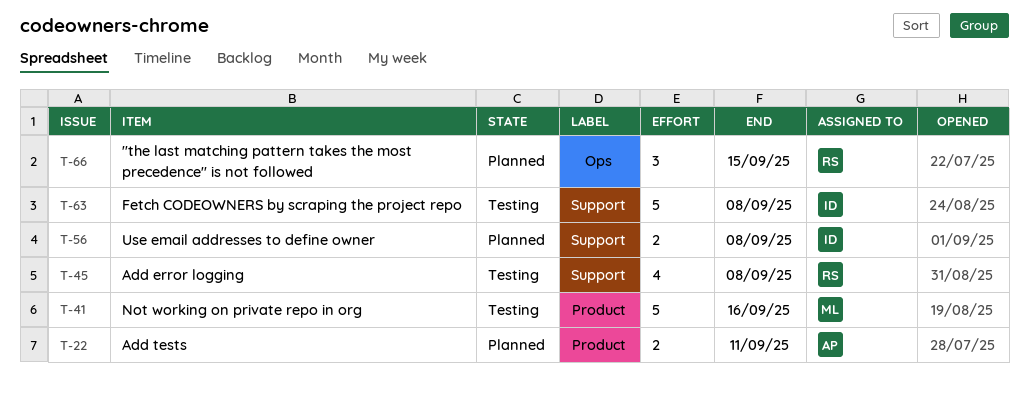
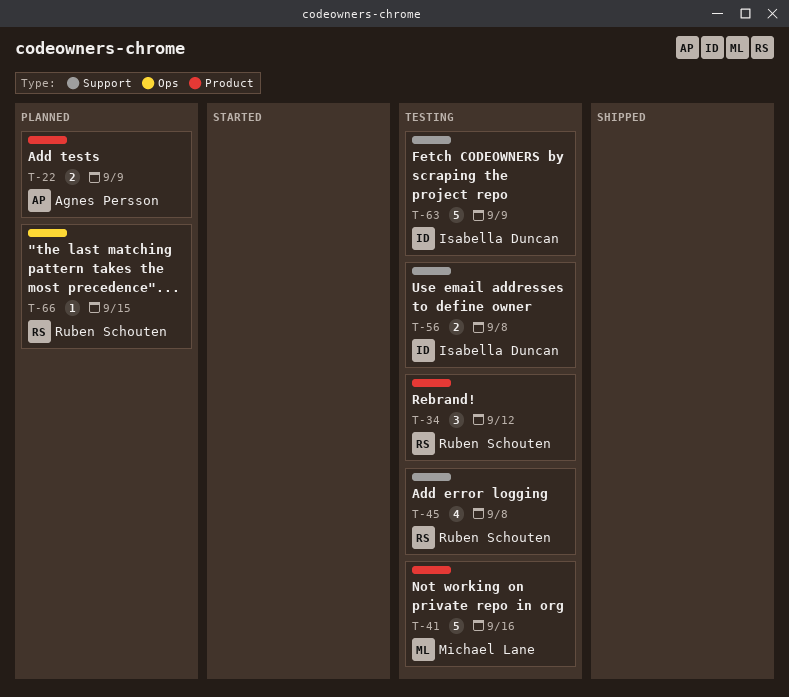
T-22, due: Sep 11 -> Sep 9
T-34: none -> present
T-56, status: Planned -> Testing
T-63, due: Sep 8 -> Sep 9
T-66, estimate: 3 -> 1

